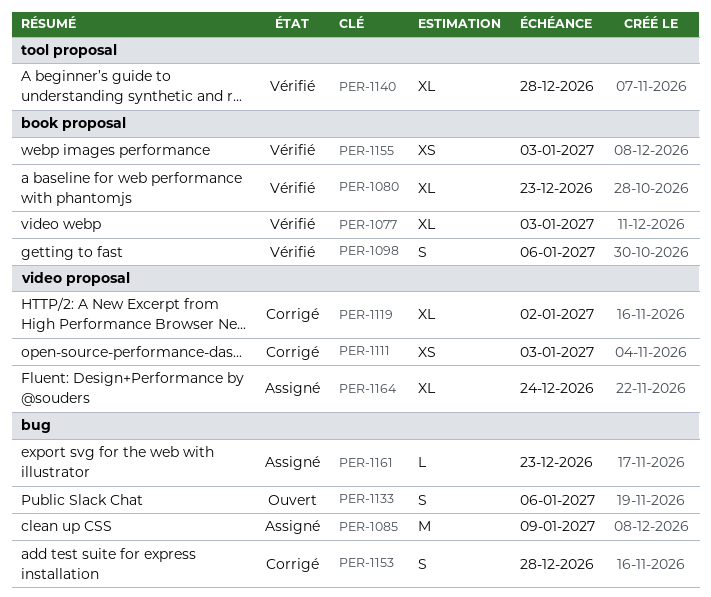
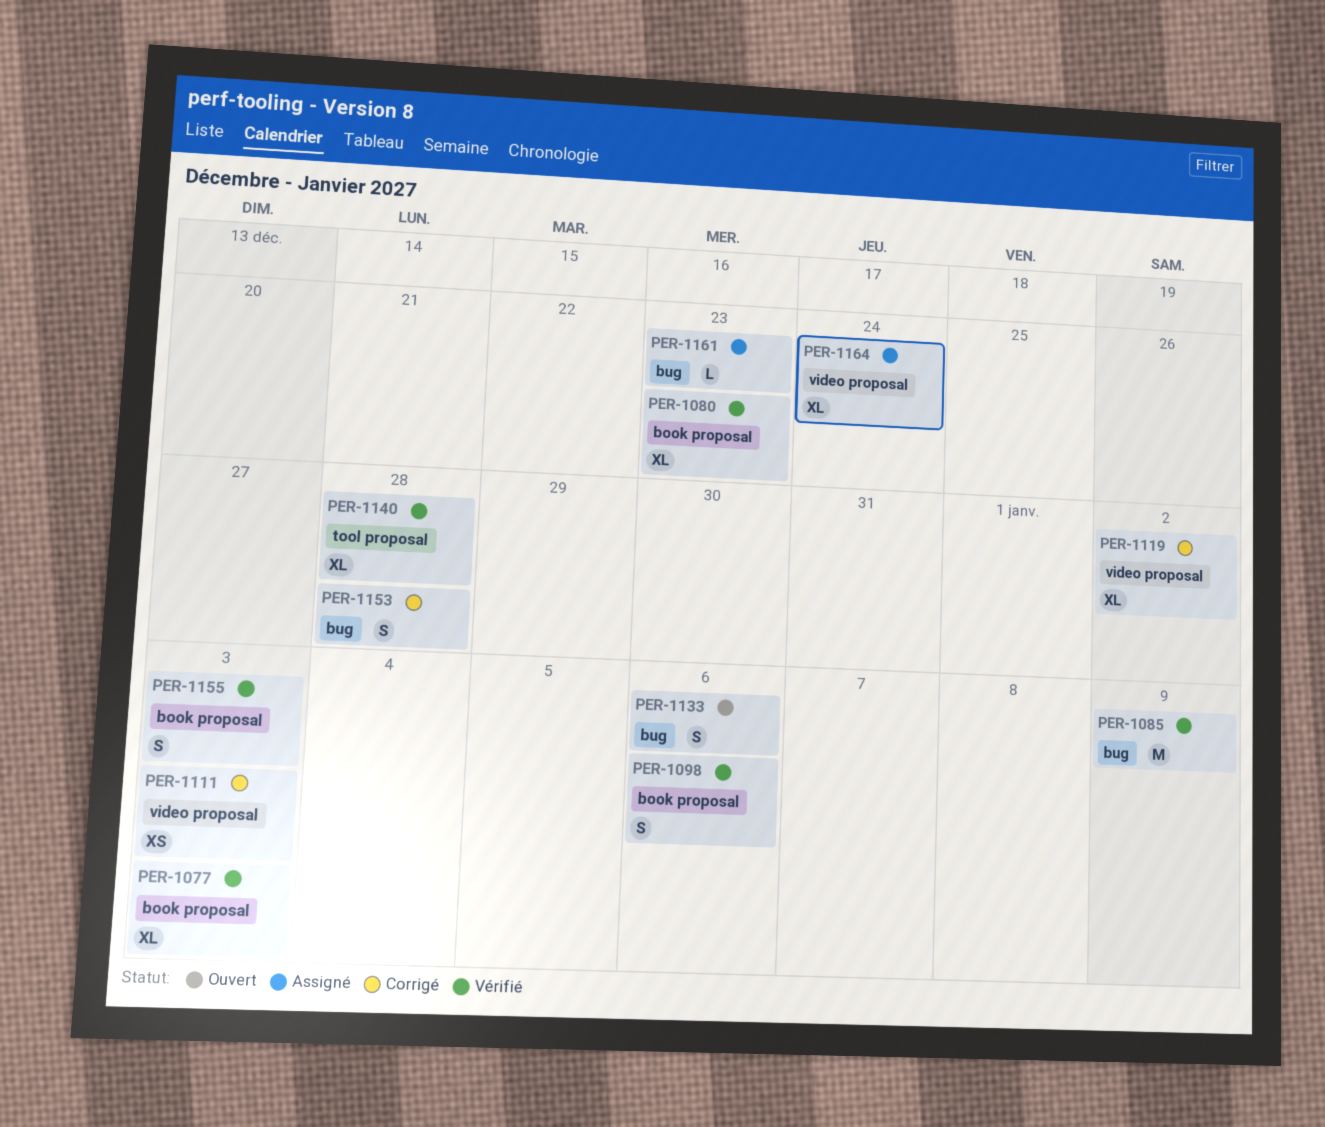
PER-1085, status: Assigné -> Vérifié
PER-1155, estimate: XS -> S

